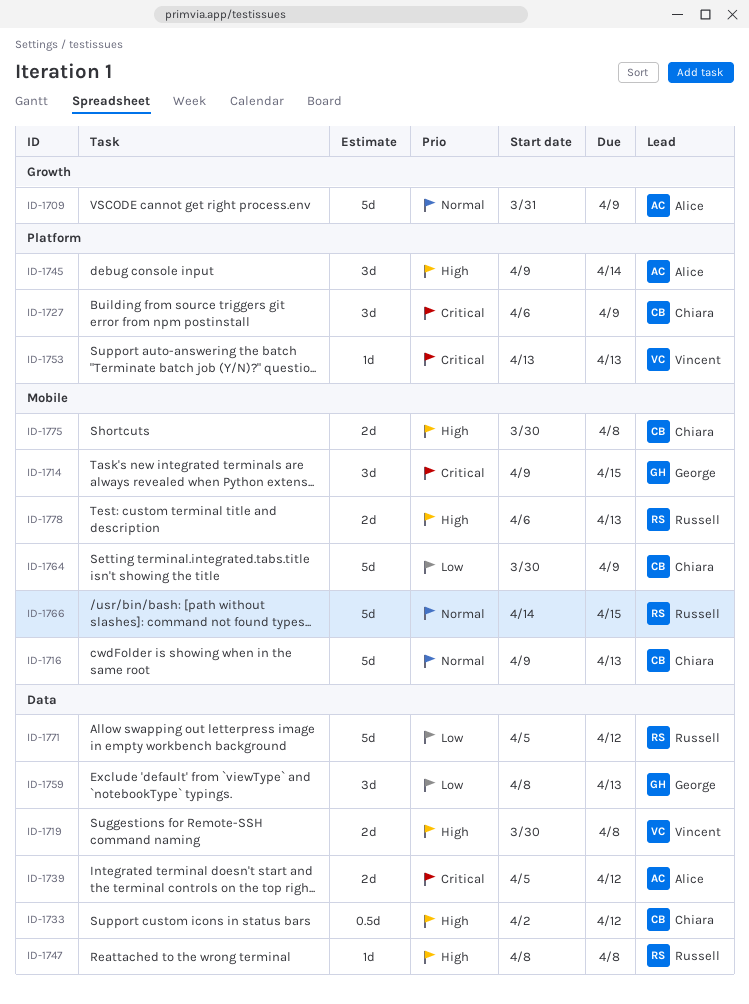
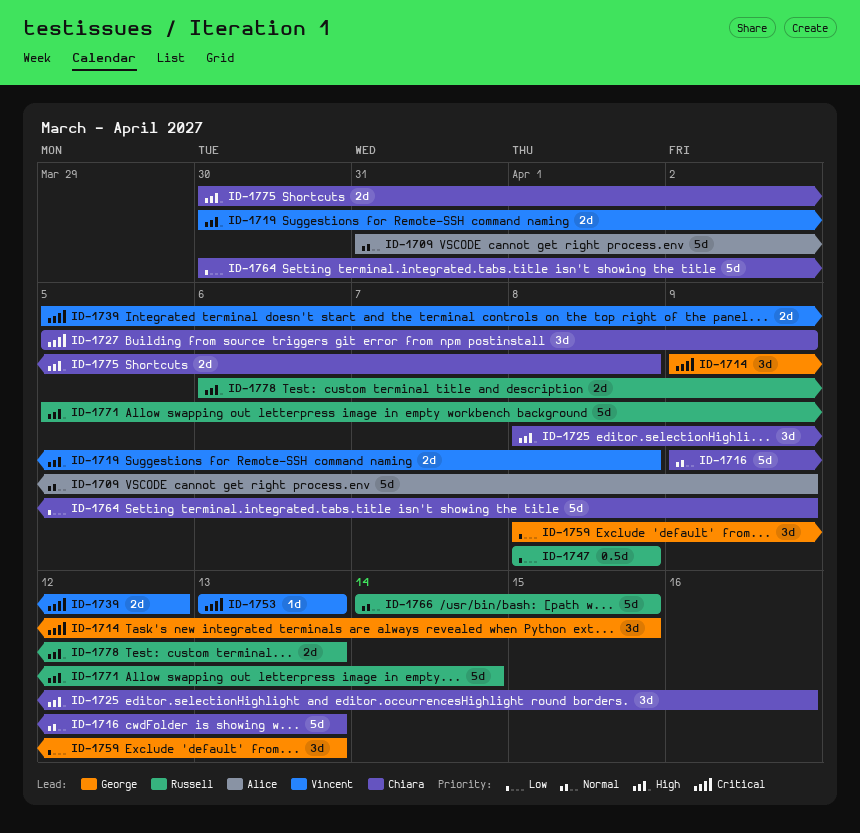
ID-1725: none -> present
ID-1727, start: Apr 6 -> Apr 5
ID-1733: present -> none
ID-1739, owner: Alice -> Vincent
ID-1745: present -> none
ID-1747, priority: High -> Low
ID-1747, estimate: 1d -> 0.5d
ID-1771, priority: Low -> High
ID-1771, due: Apr 12 -> Apr 14

